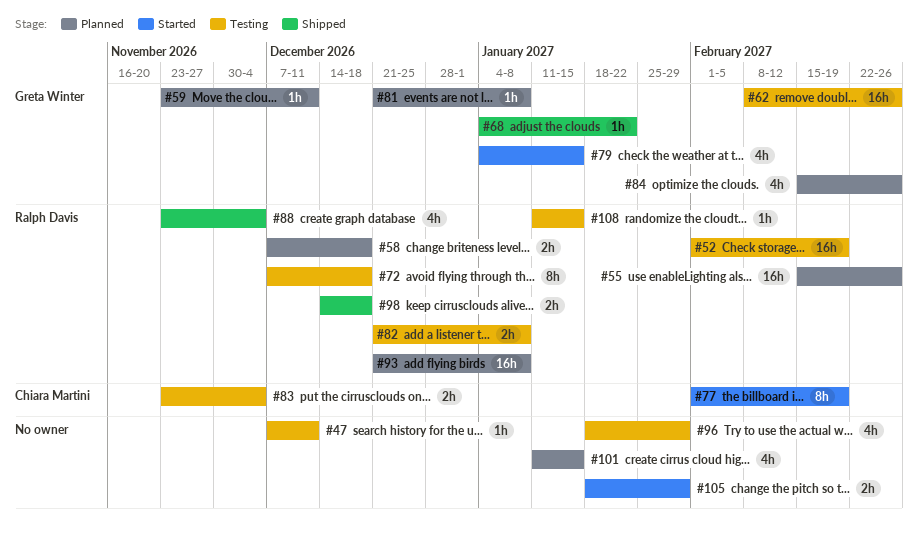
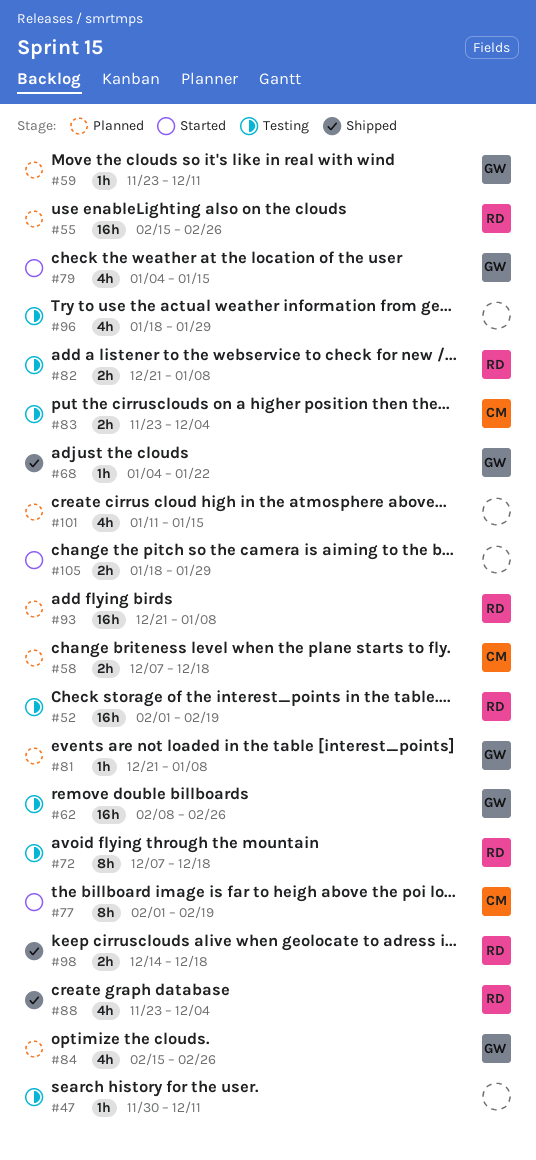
#47, start: Dec 7 -> Nov 30
#58, owner: Ralph Davis -> Chiara Martini
#108: present -> none

